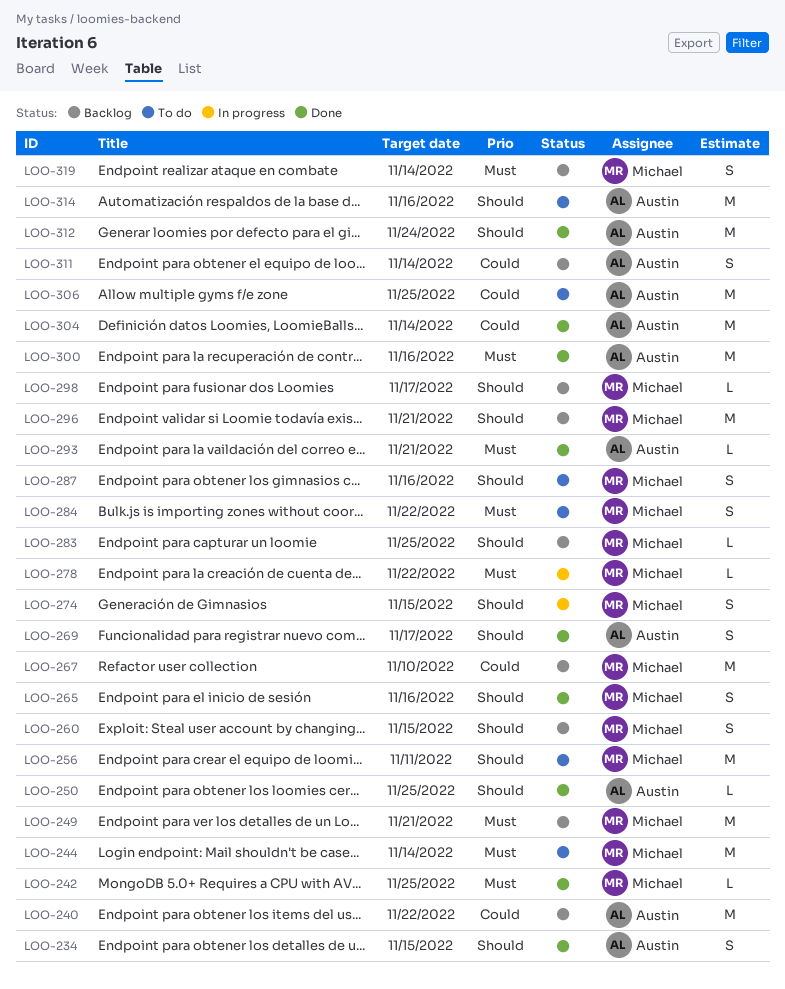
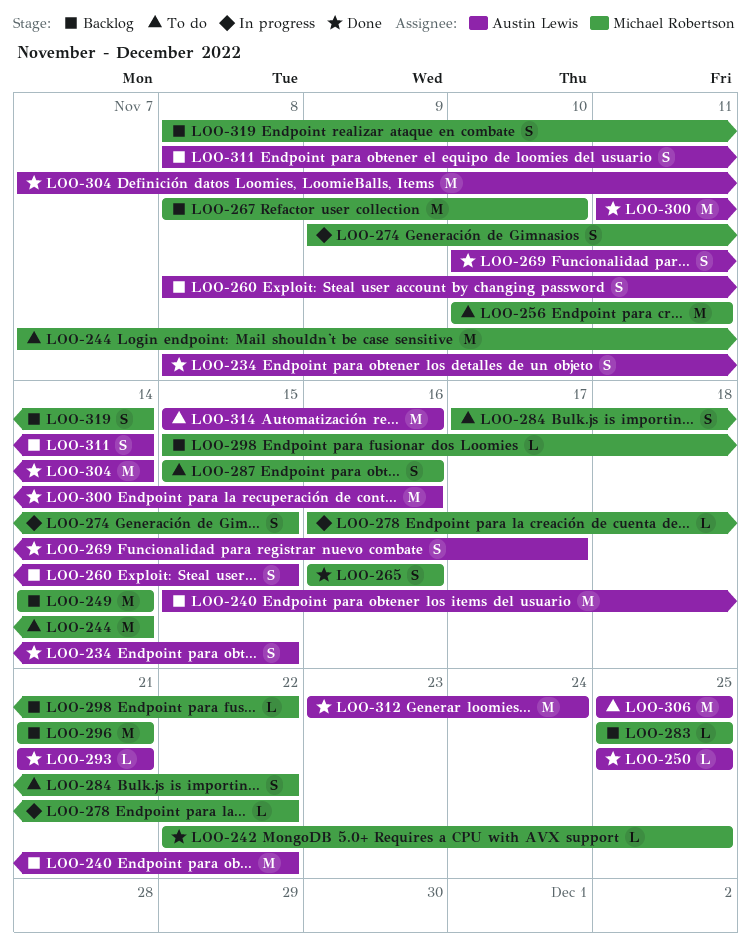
LOO-249, due: Nov 21 -> Nov 14
LOO-260, owner: Michael Robertson -> Austin Lewis
LOO-298, due: Nov 17 -> Nov 22

